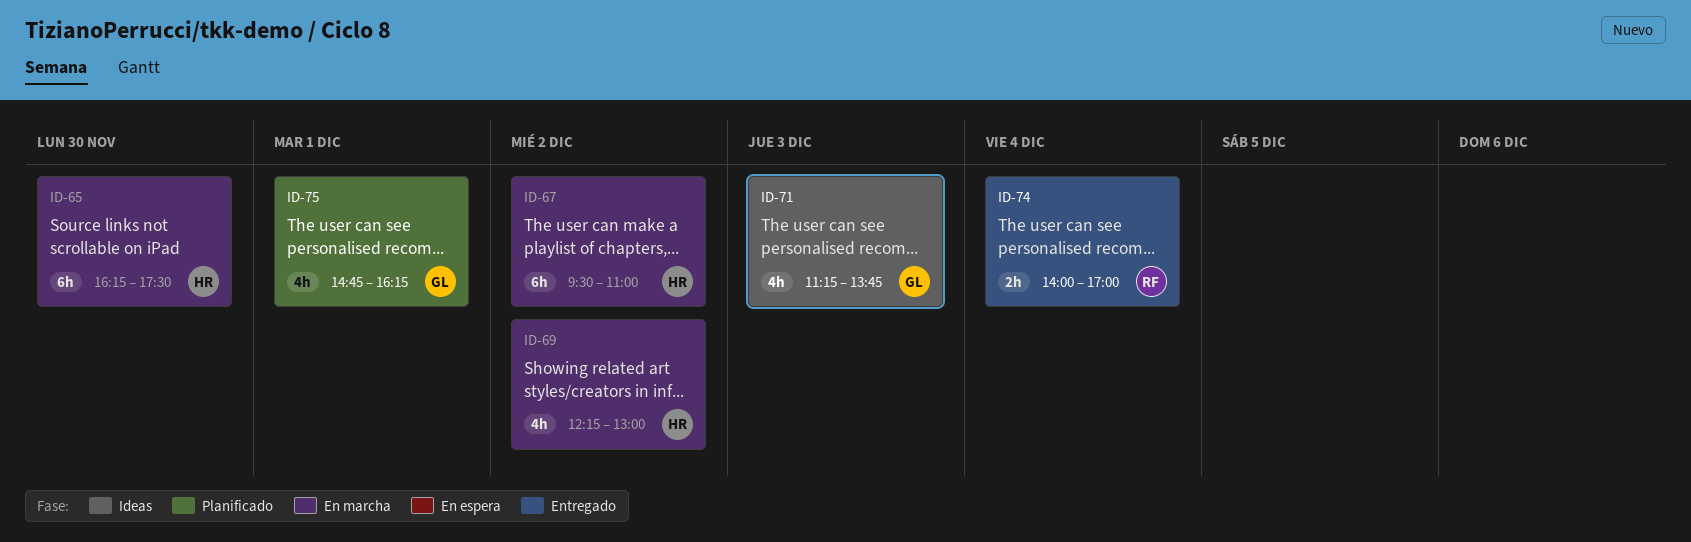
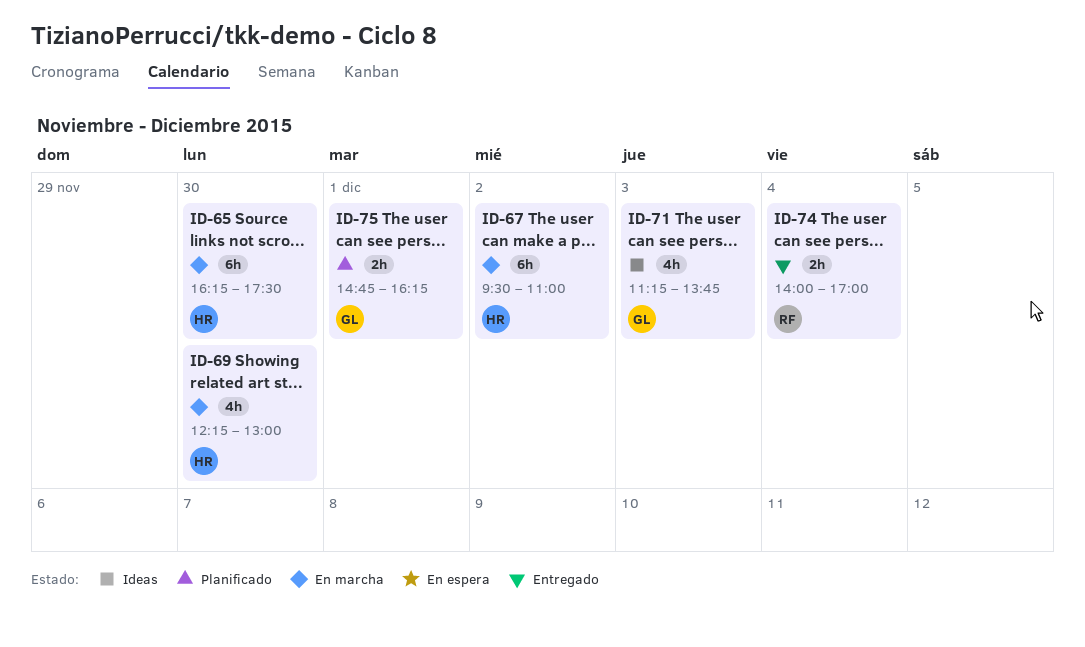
ID-69, day: Dec 2 -> Nov 30
ID-75, estimate: 4h -> 2h

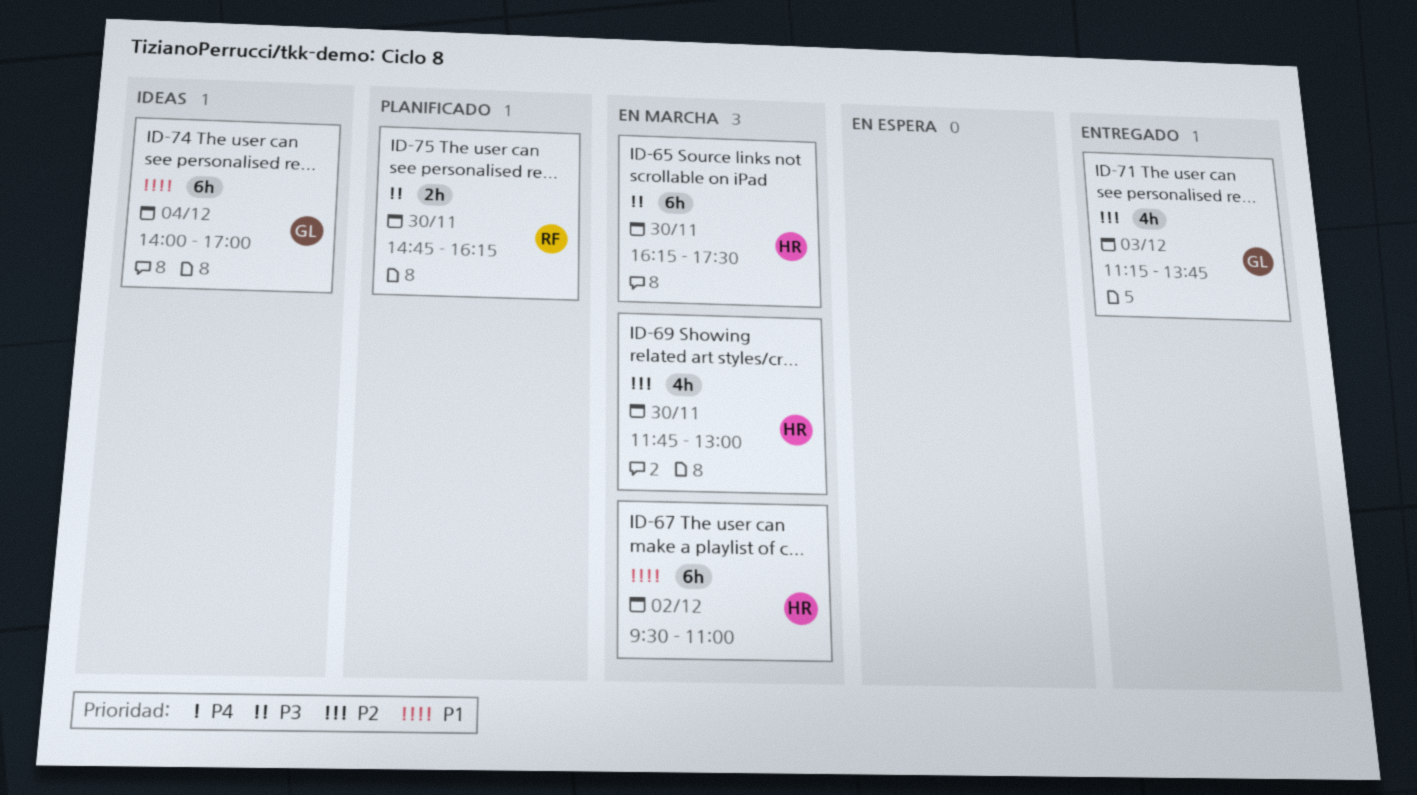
ID-69, begins: 12:15 -> 11:45
ID-71, status: Ideas -> Entregado
ID-74, status: Entregado -> Ideas
ID-74, owner: RF -> GL
ID-74, estimate: 2h -> 6h
ID-75, owner: GL -> RF
ID-75, day: Dec 1 -> Nov 30

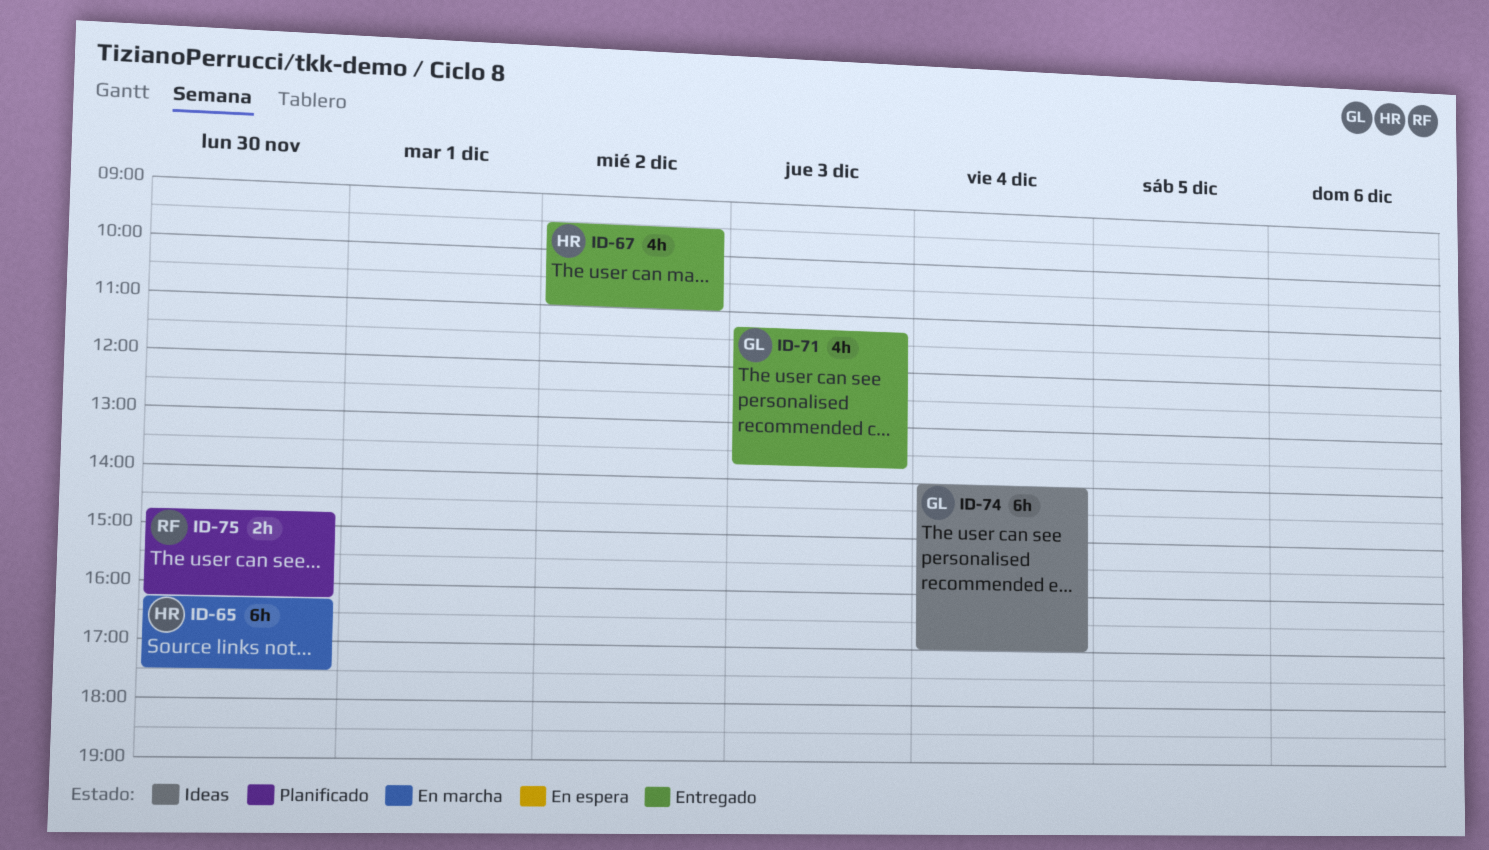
ID-67, status: En marcha -> Entregado
ID-67, estimate: 6h -> 4h
ID-69: present -> none

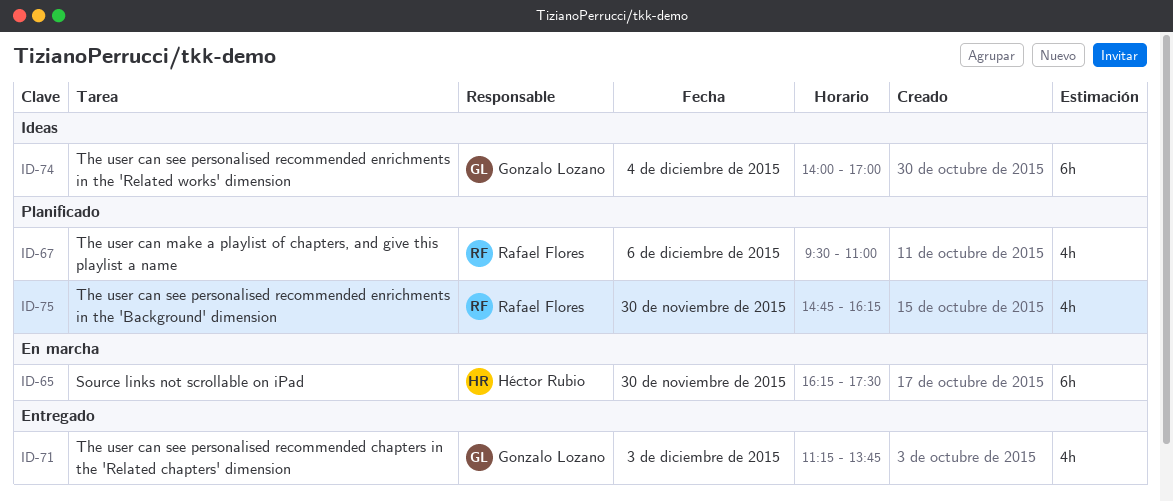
ID-67, status: Entregado -> Planificado
ID-67, owner: Héctor Rubio -> Rafael Flores
ID-67, day: Dec 2 -> Dec 6
ID-75, estimate: 2h -> 4h

